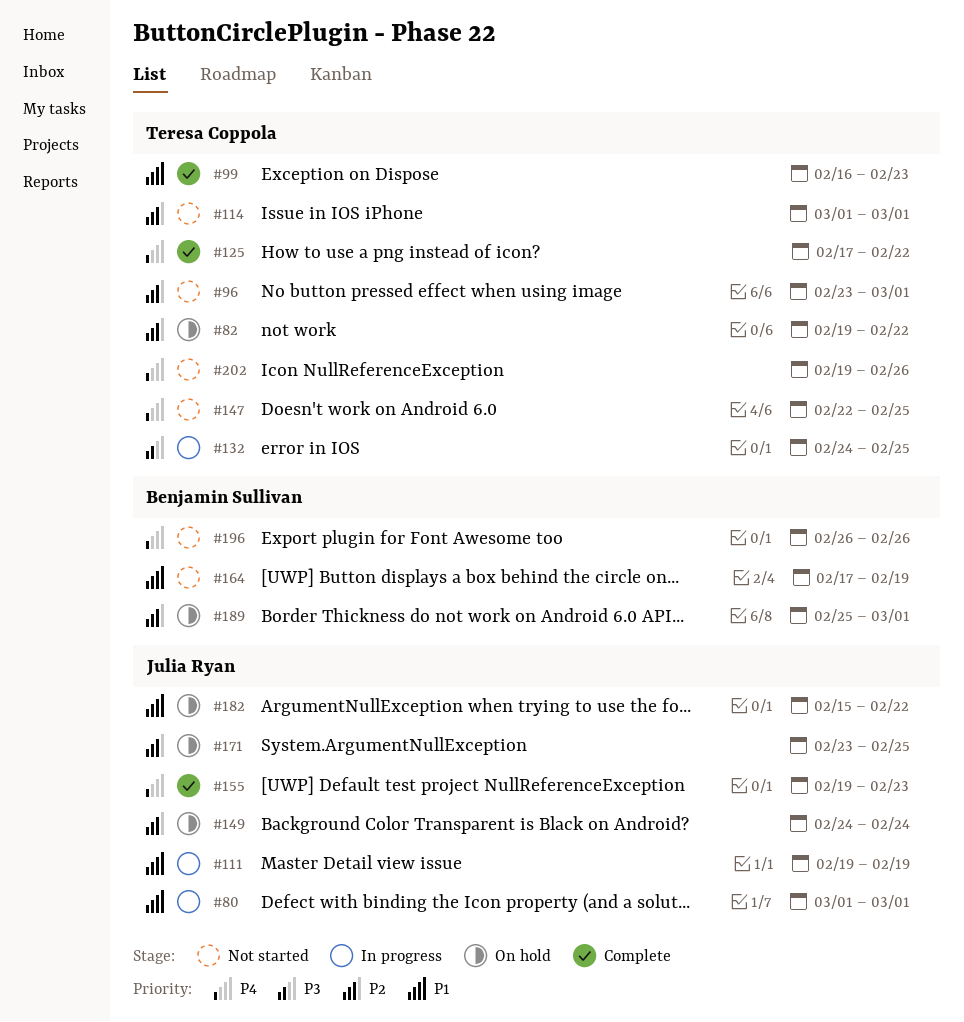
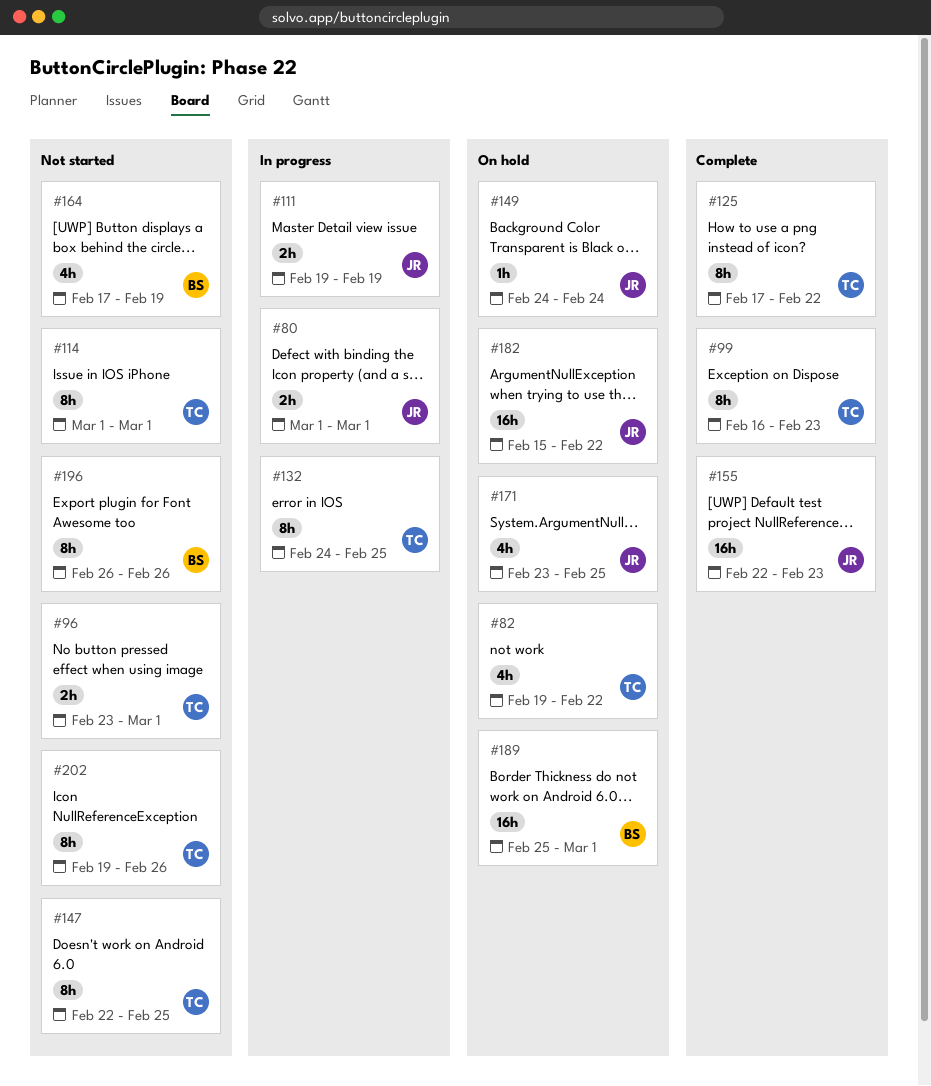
#155, start: Feb 19 -> Feb 22

